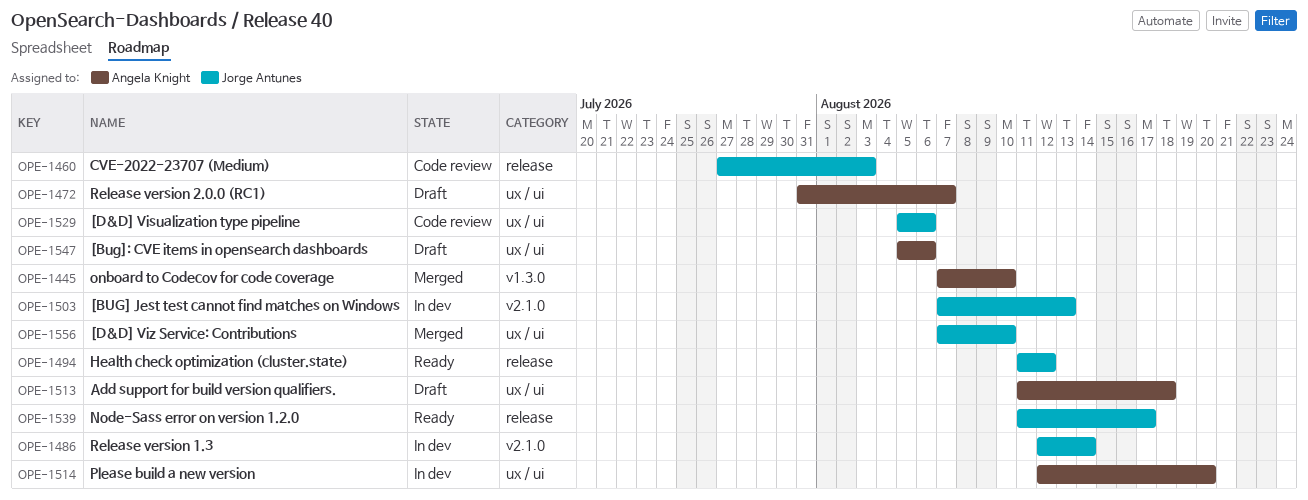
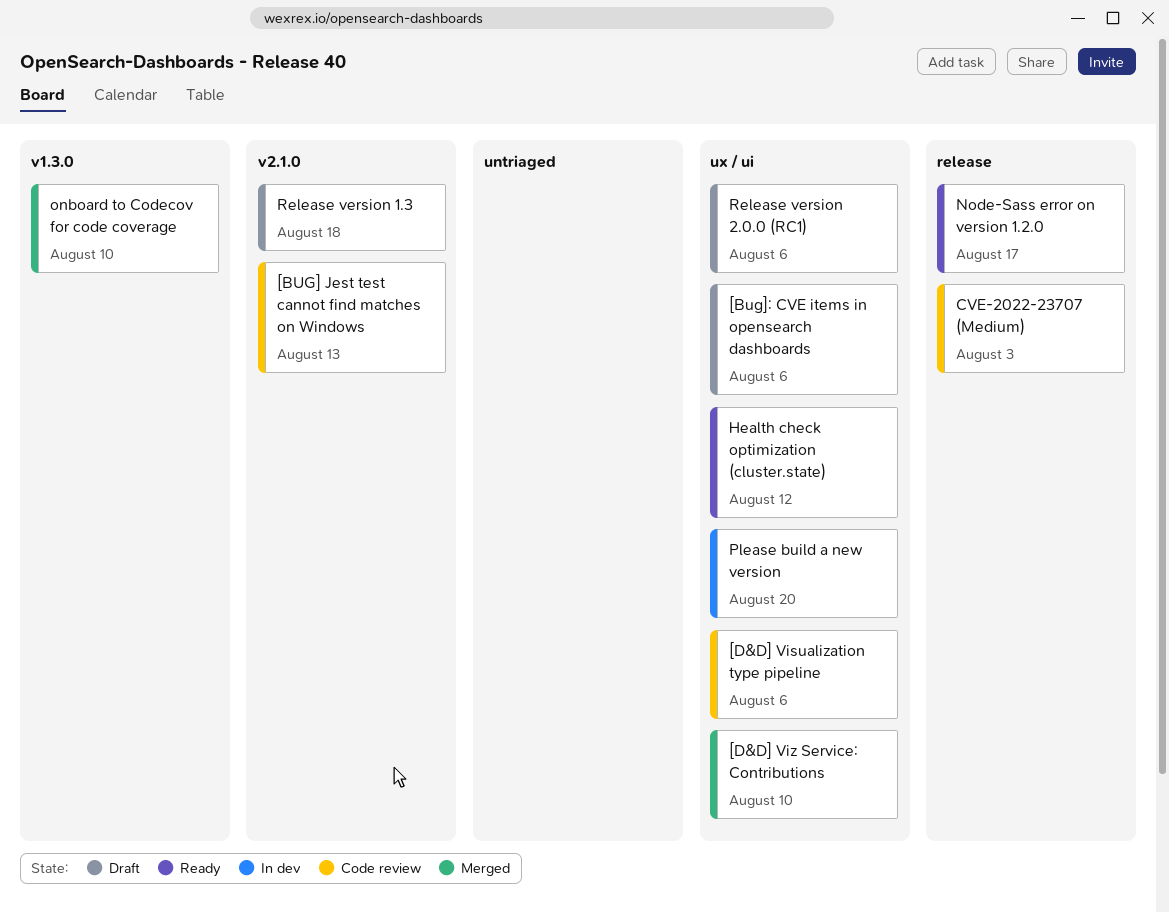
[BUG] Jest test cannot find matches on Windows, status: In dev -> Code review
Add support for build version qualifiers.: present -> none
Health check optimization (cluster.state), label: release -> ux / ui
Release version 1.3, status: In dev -> Draft
Release version 1.3, due: Aug 14 -> Aug 18
Release version 2.0.0 (RC1), due: Aug 7 -> Aug 6

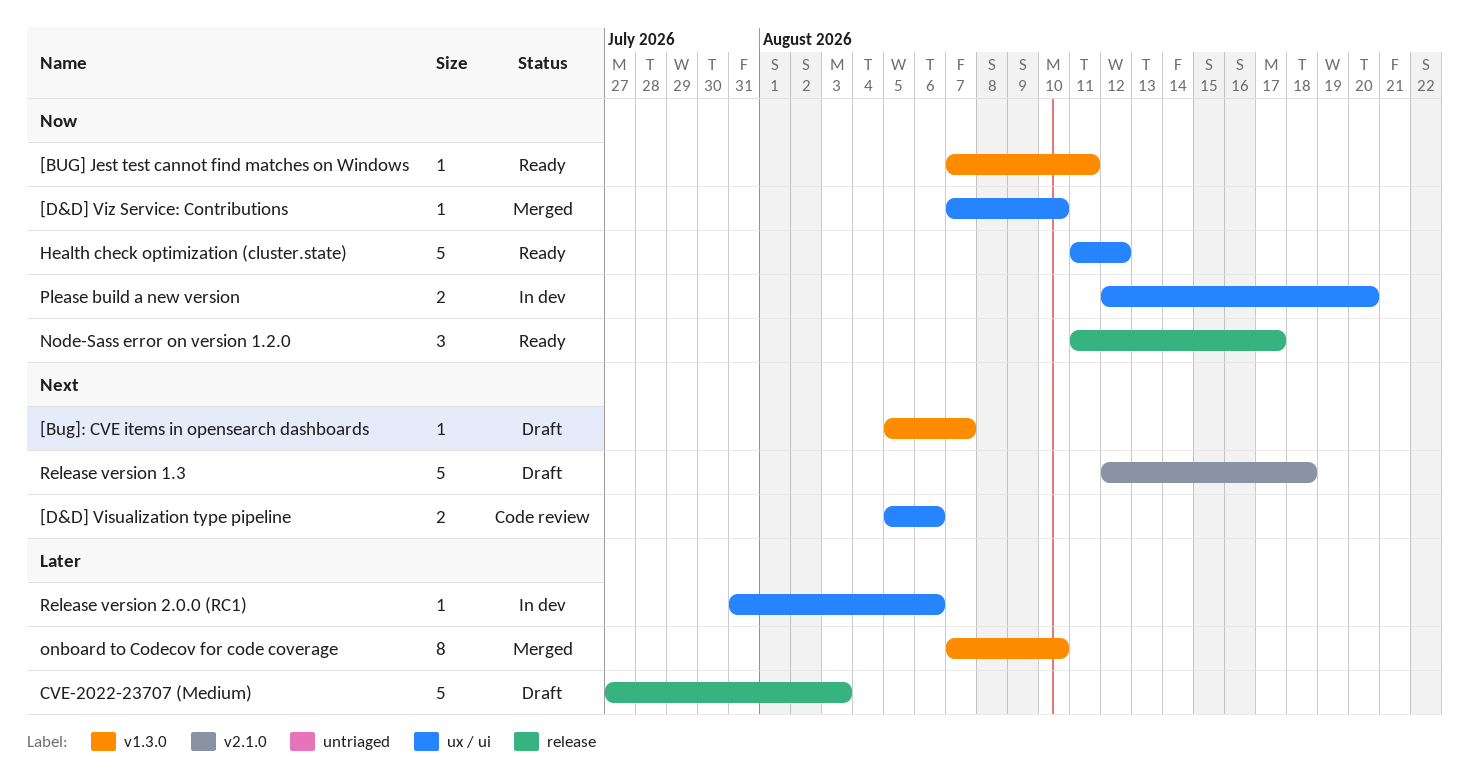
[BUG] Jest test cannot find matches on Windows, status: Code review -> Ready
[BUG] Jest test cannot find matches on Windows, label: v2.1.0 -> v1.3.0
[BUG] Jest test cannot find matches on Windows, due: Aug 13 -> Aug 11
[Bug]: CVE items in opensearch dashboards, label: ux / ui -> v1.3.0
[Bug]: CVE items in opensearch dashboards, due: Aug 6 -> Aug 7
CVE-2022-23707 (Medium), status: Code review -> Draft
Release version 2.0.0 (RC1), status: Draft -> In dev

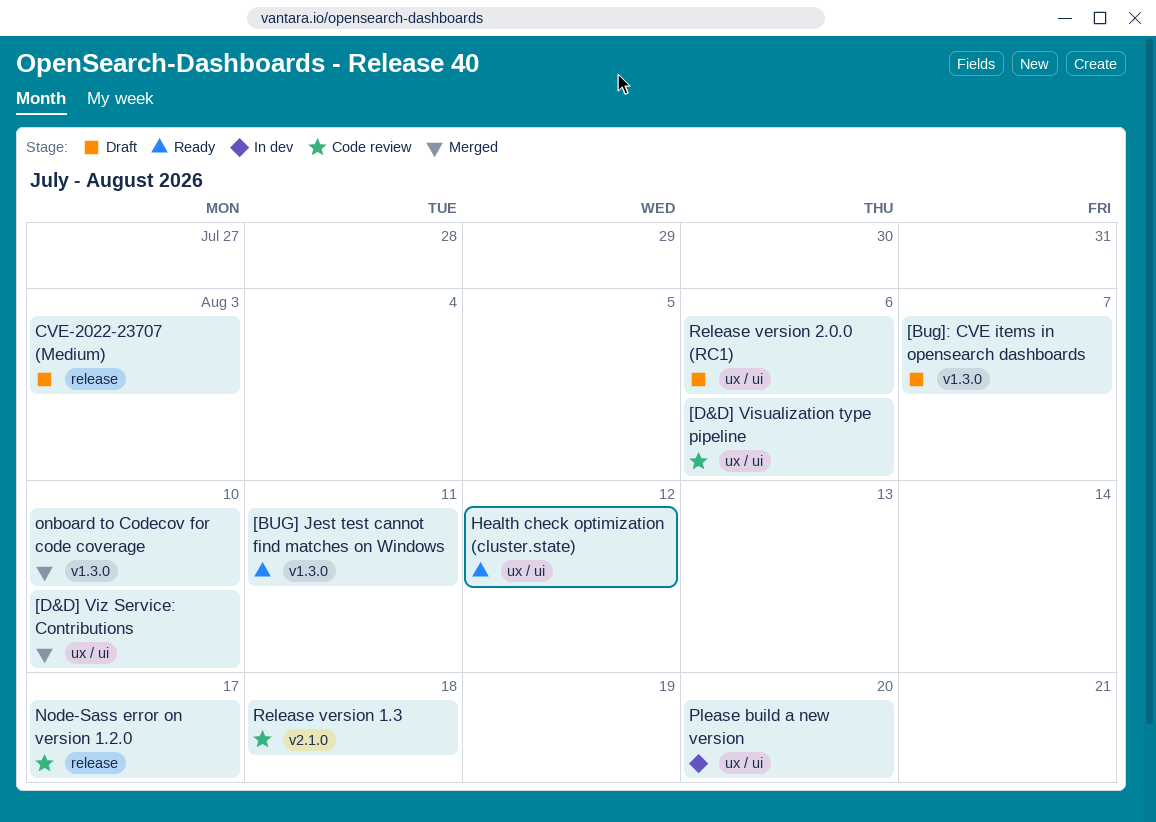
Node-Sass error on version 1.2.0, status: Ready -> Code review
Release version 1.3, status: Draft -> Code review
Release version 2.0.0 (RC1), status: In dev -> Draft

